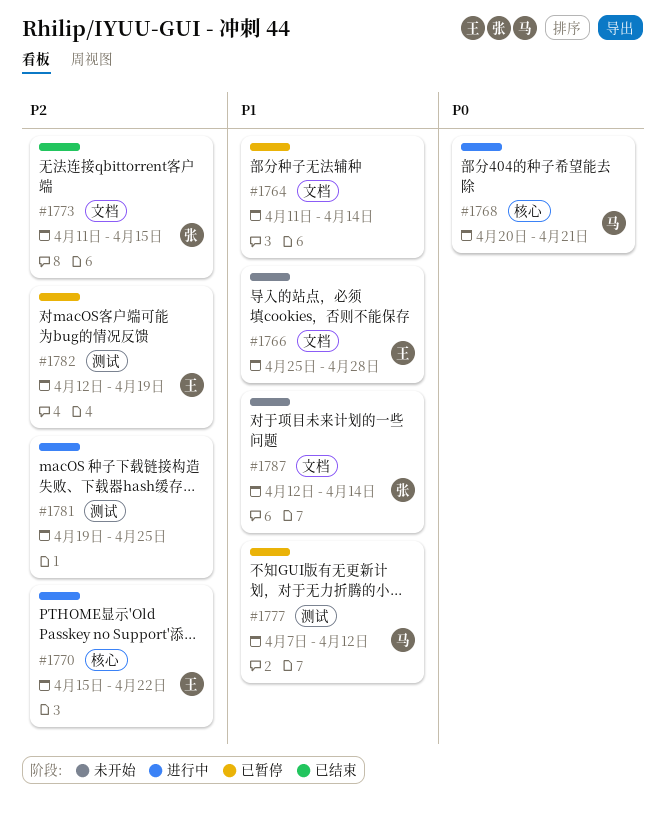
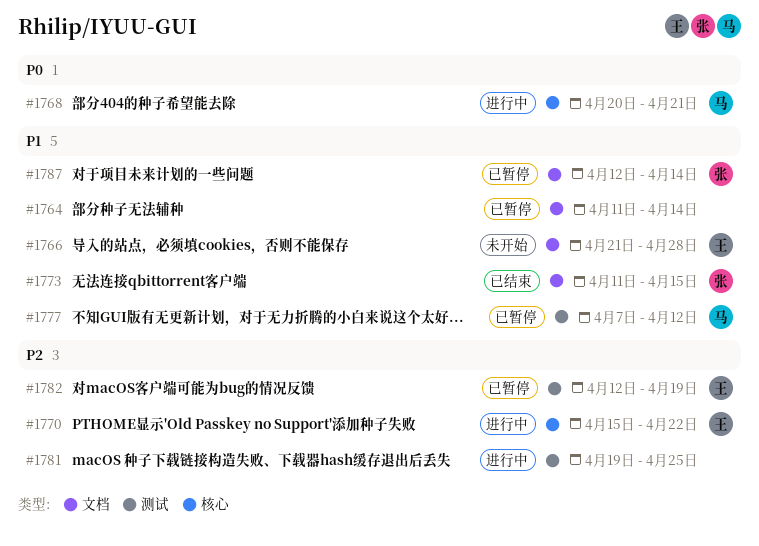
#1766, start: Apr 25 -> Apr 21
#1773, priority: P2 -> P1
#1787, status: 未开始 -> 已暂停

